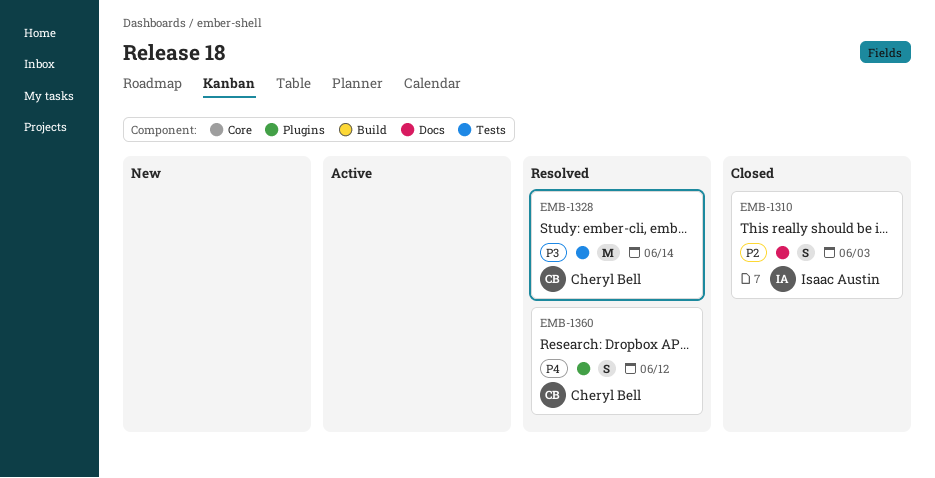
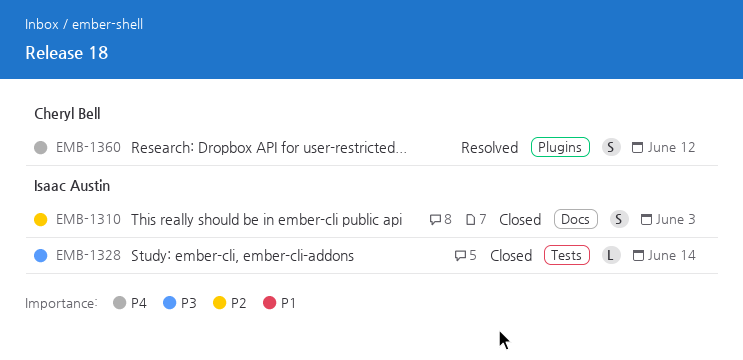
EMB-1328, status: Resolved -> Closed
EMB-1328, owner: Cheryl Bell -> Isaac Austin
EMB-1328, estimate: M -> L

